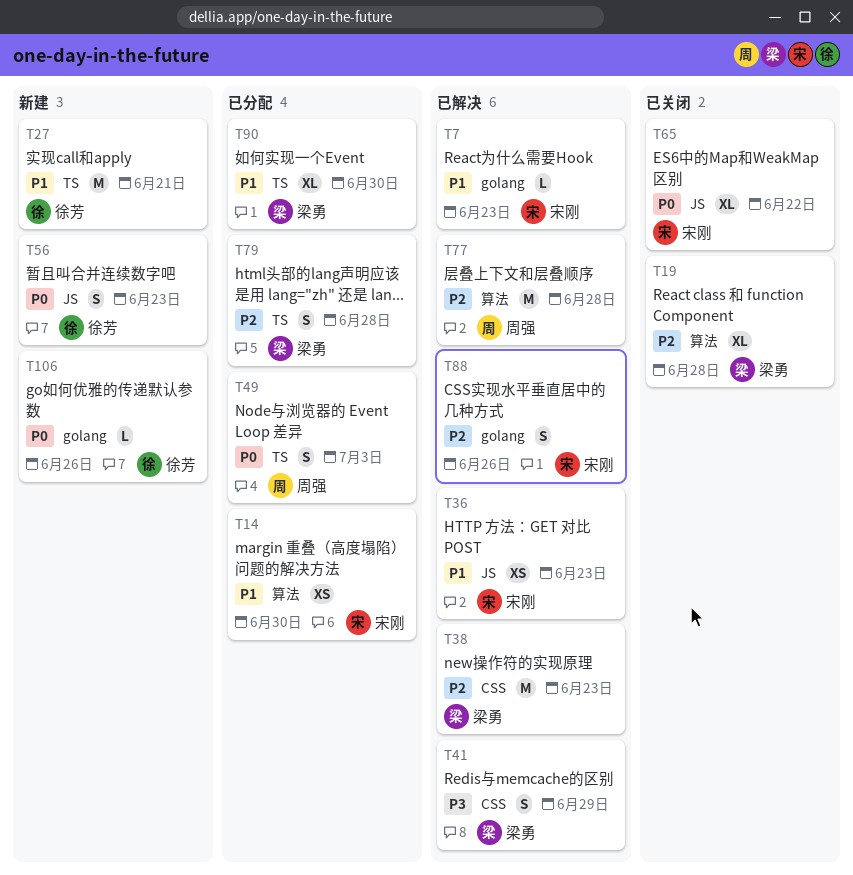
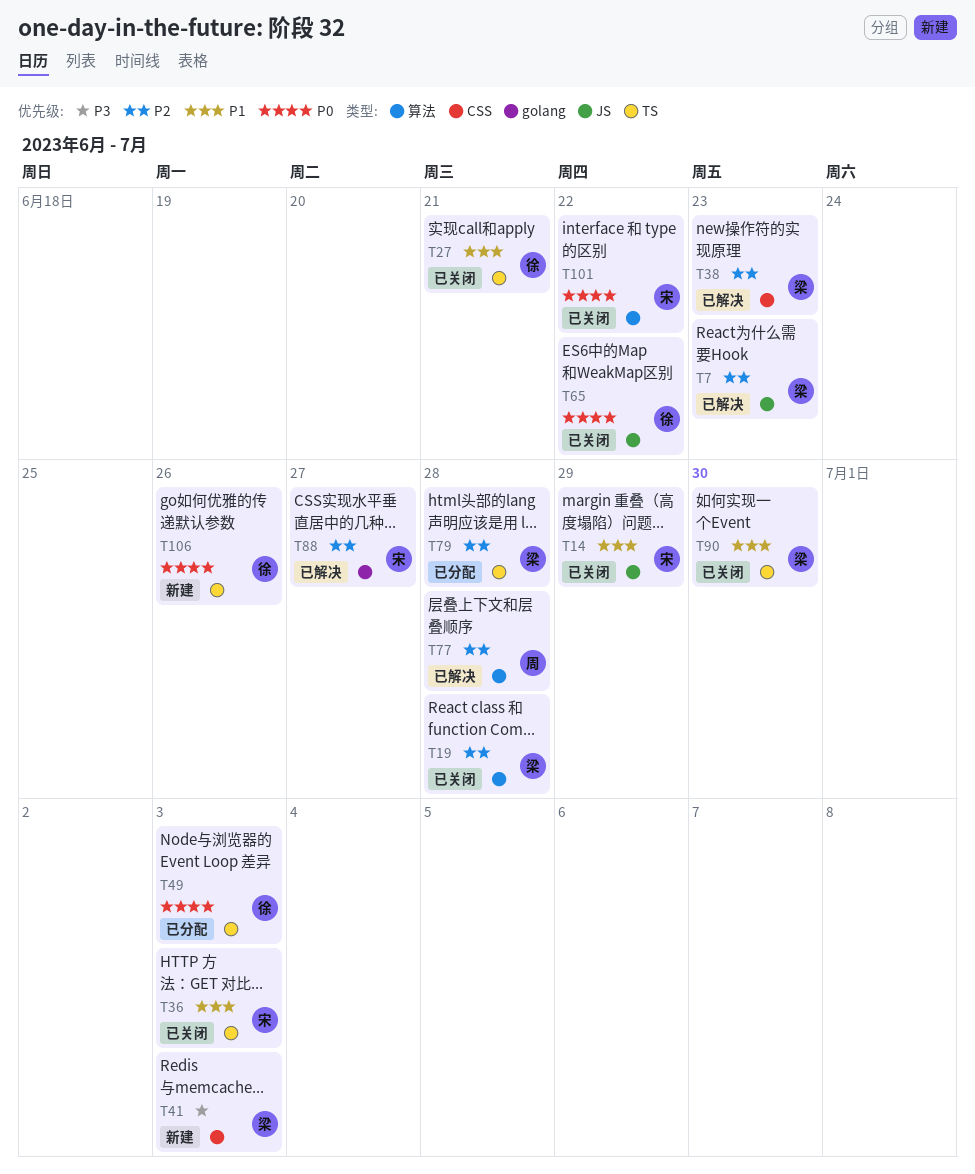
T7, owner: 宋刚 -> 梁勇
T7, priority: P1 -> P2
T7, label: golang -> JS
T14, status: 已分配 -> 已关闭
T14, label: 算法 -> JS
T14, due: Jun 30 -> Jun 29
T27, status: 新建 -> 已关闭
T36, status: 已解决 -> 已关闭
T36, label: JS -> TS
T36, due: Jun 23 -> Jul 3
T41, status: 已解决 -> 新建
T41, due: Jun 29 -> Jul 3
T49, owner: 周强 -> 徐芳
T56: present -> none
T65, owner: 宋刚 -> 徐芳
T88, due: Jun 26 -> Jun 27
T90, status: 已分配 -> 已关闭
T101: none -> present
T106, label: golang -> TS

